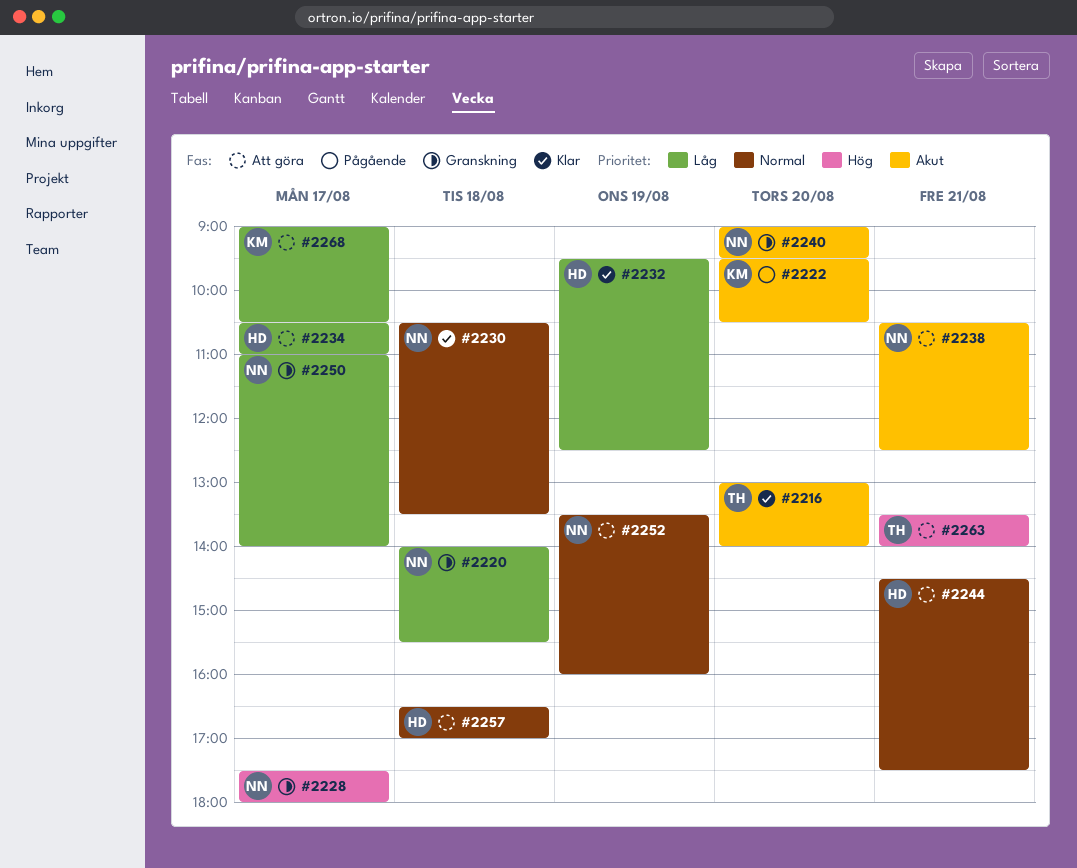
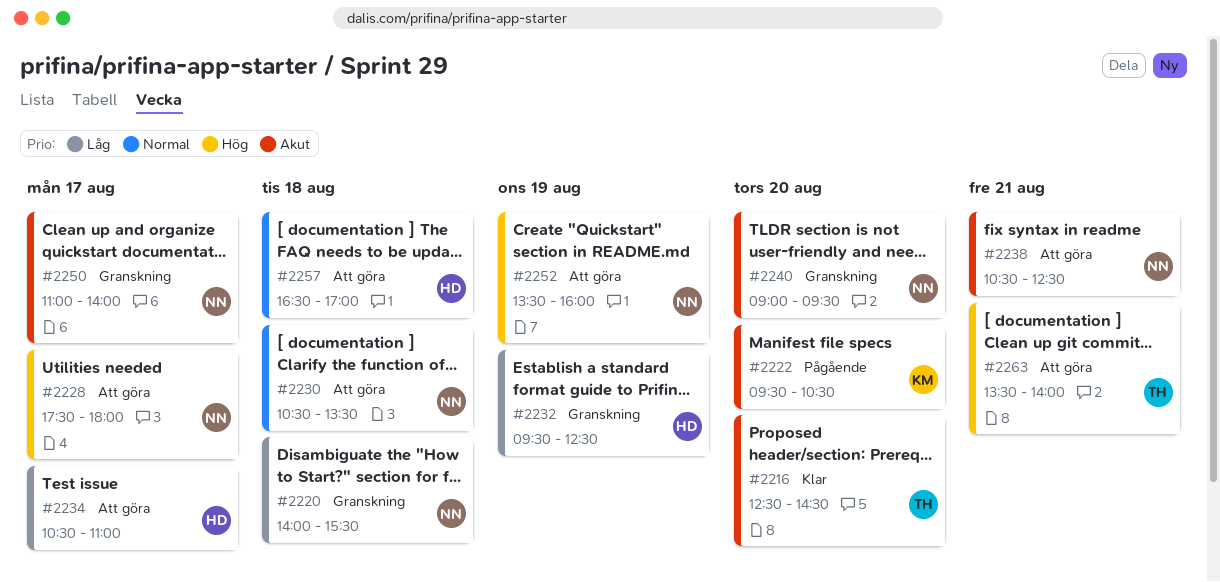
#2216, begins: 13:00 -> 12:30
#2216, ends: 14:00 -> 14:30
#2228, status: Granskning -> Att göra
#2230, status: Klar -> Att göra
#2232, status: Klar -> Granskning
#2244: present -> none
#2250, priority: Låg -> Akut
#2252, priority: Normal -> Hög
#2268: present -> none

